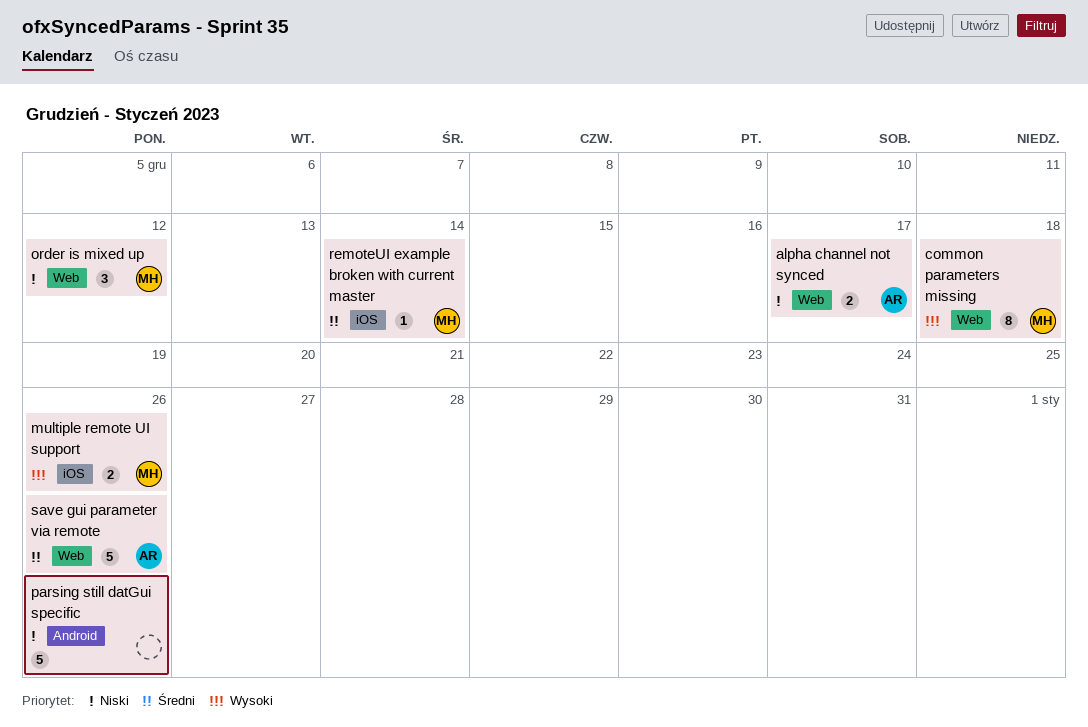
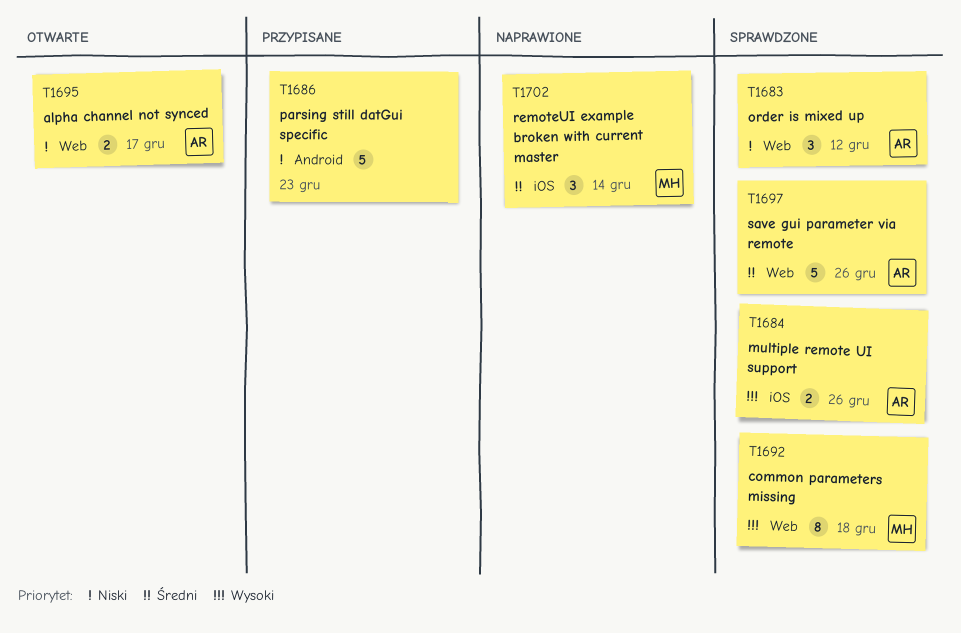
multiple remote UI support, owner: MH -> AR
order is mixed up, owner: MH -> AR
parsing still datGui specific, due: Dec 26 -> Dec 23
remoteUI example broken with current master, estimate: 1 -> 3

